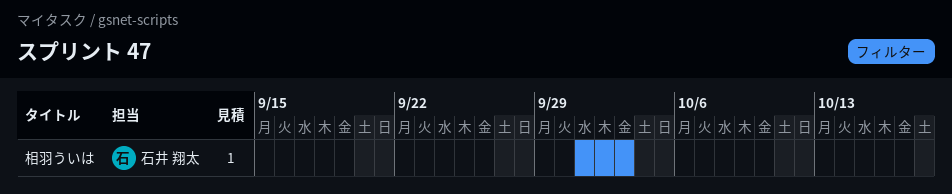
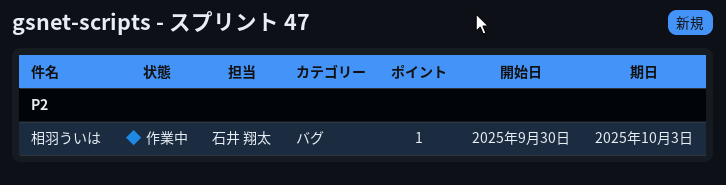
相羽ういは, start: Oct 1 -> Sep 30

